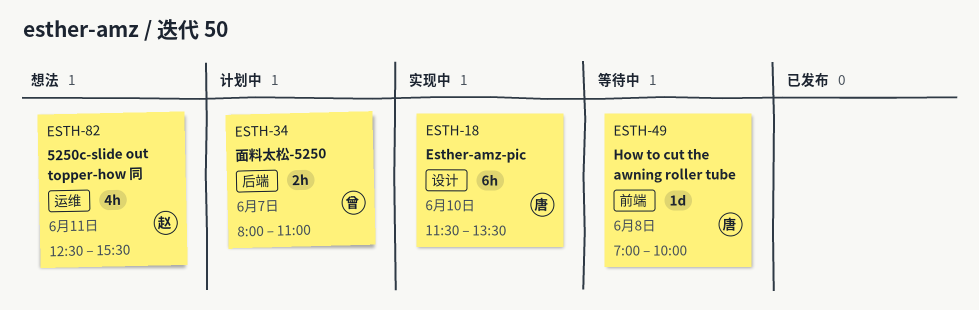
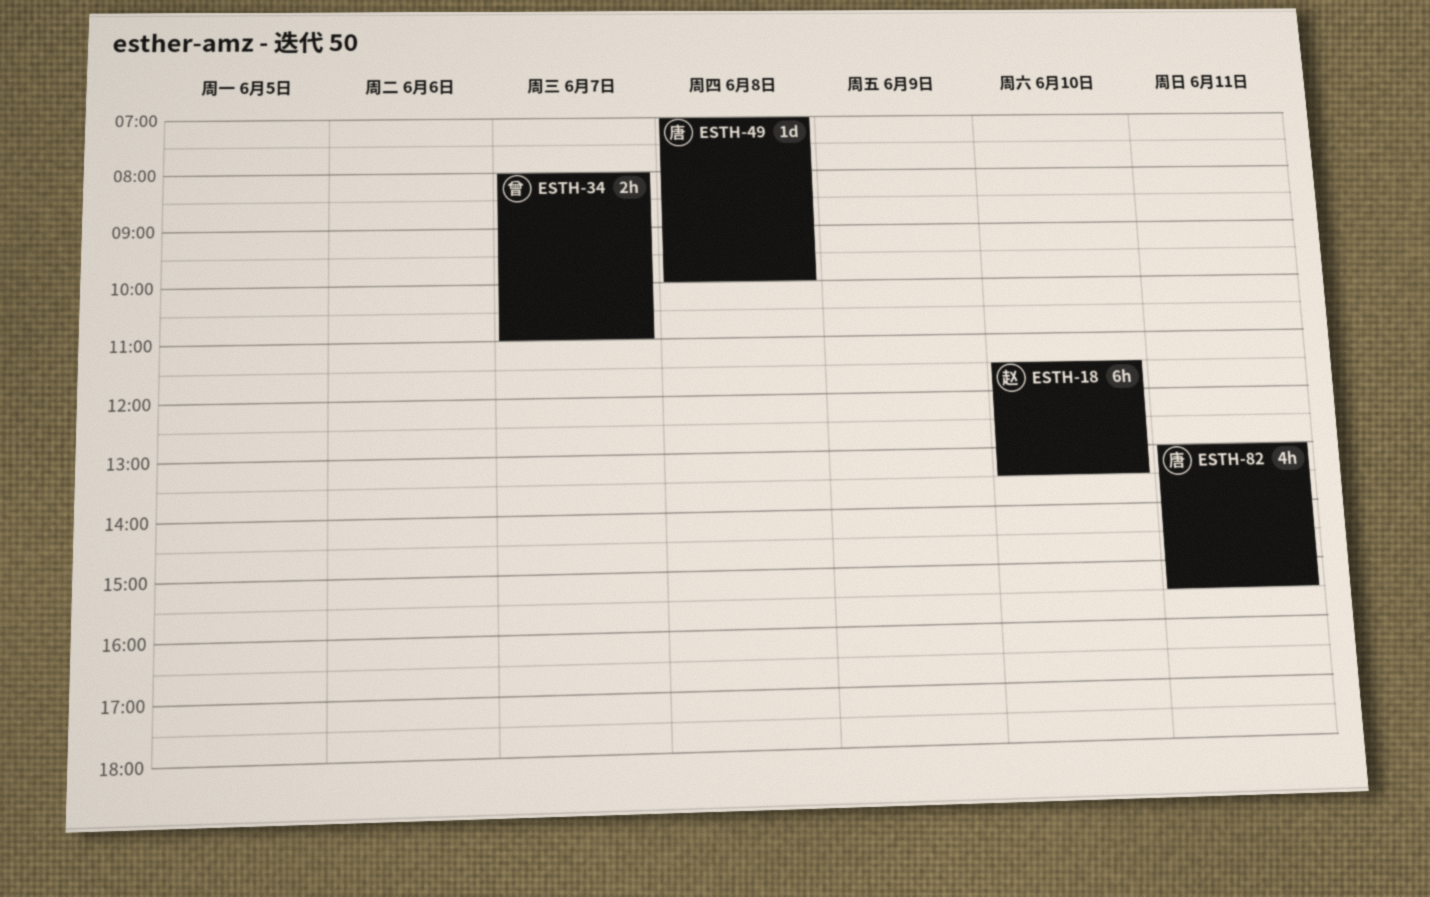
ESTH-18, owner: 唐 -> 赵
ESTH-82, owner: 赵 -> 唐
ESTH-82, begins: 12:30 -> 13:00

